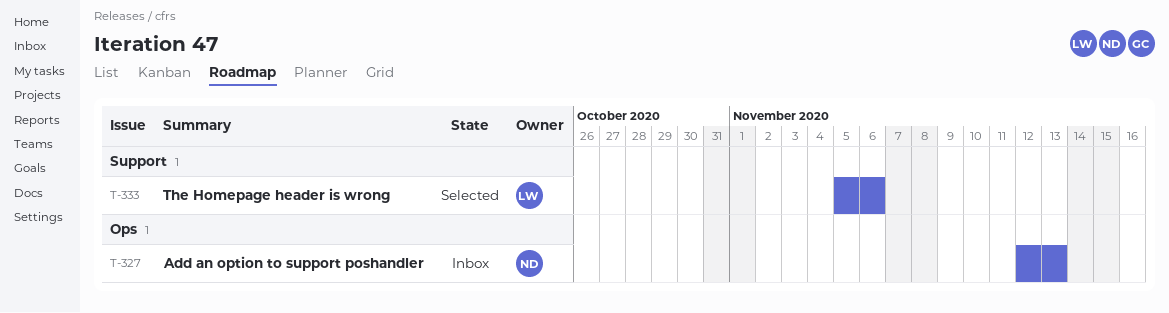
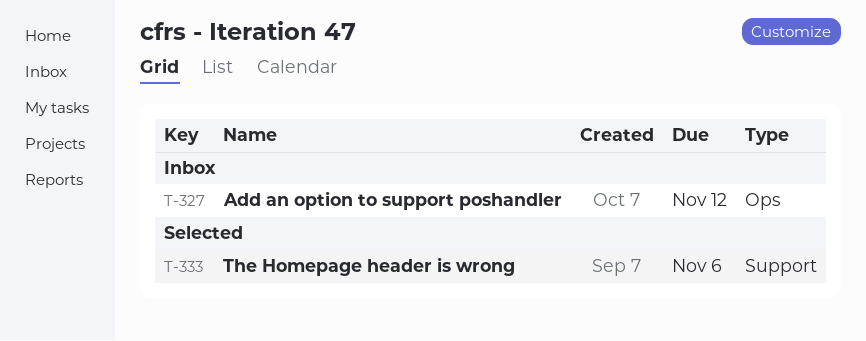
T-327, due: Nov 13 -> Nov 12

